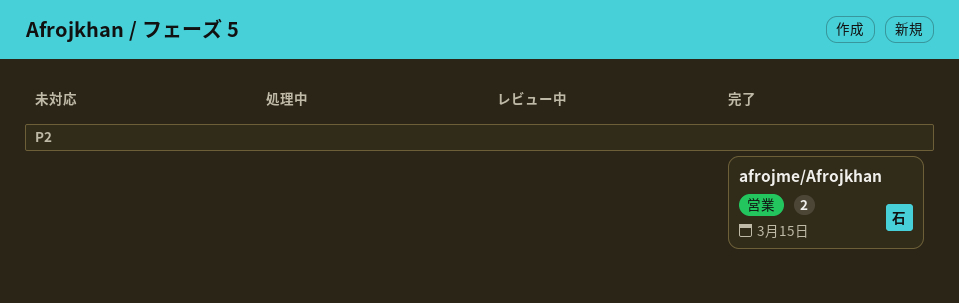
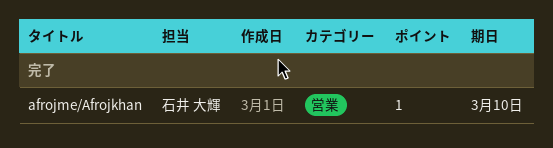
afrojme/Afrojkhan, estimate: 2 -> 1
afrojme/Afrojkhan, due: Mar 15 -> Mar 10

